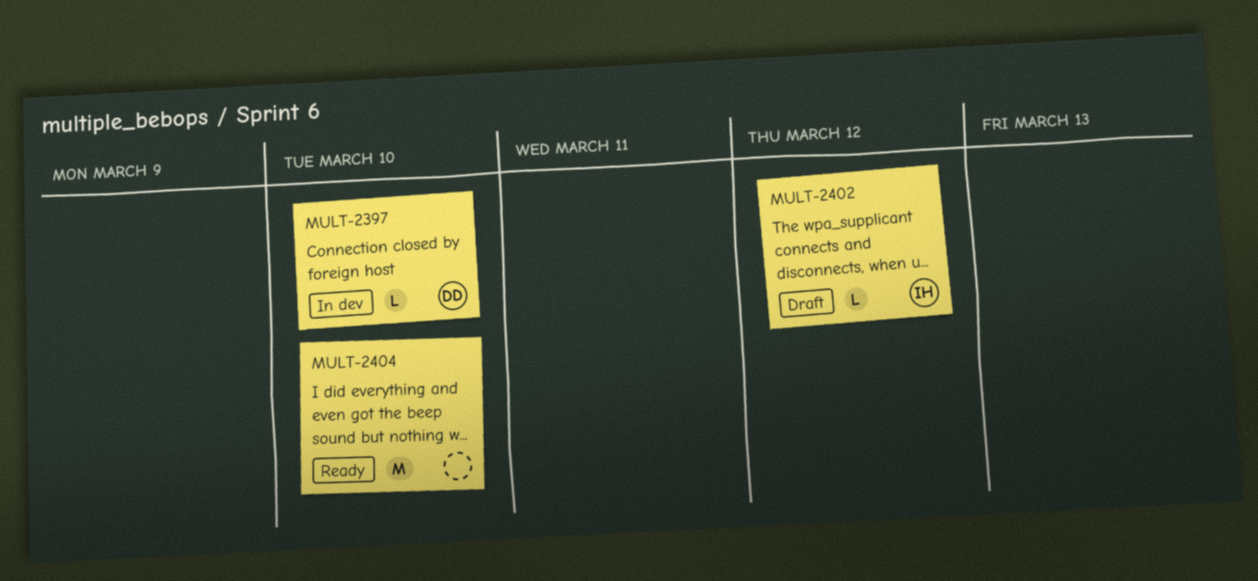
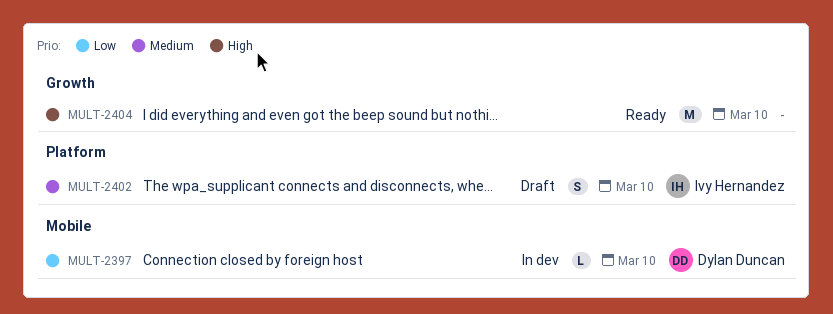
MULT-2402, estimate: L -> S
MULT-2402, due: Mar 12 -> Mar 10

